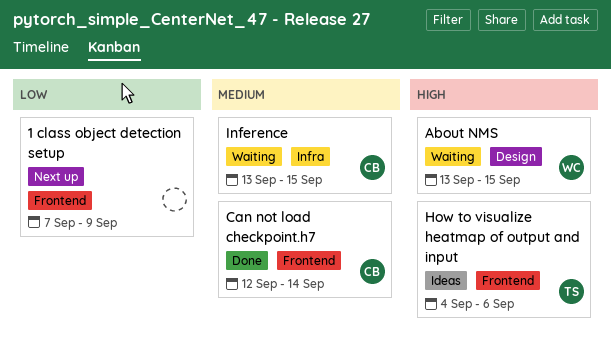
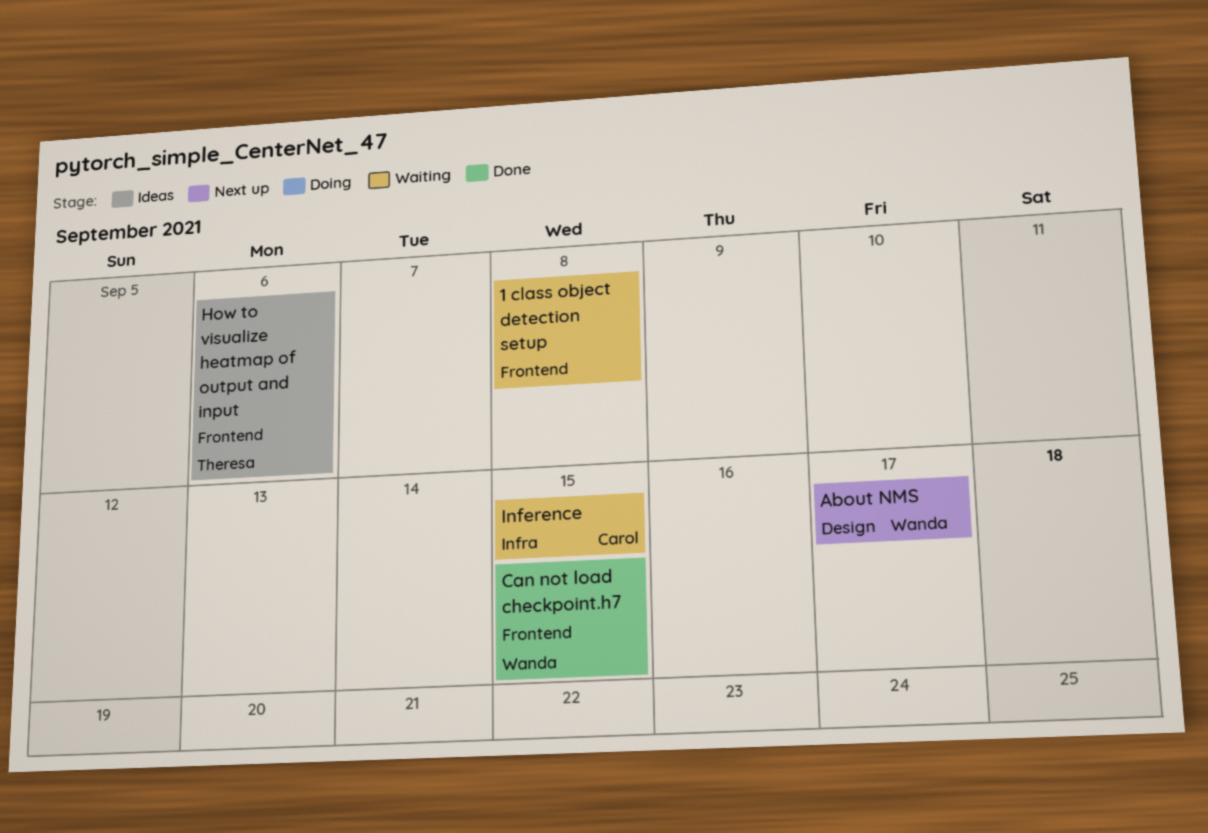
1 class object detection setup, status: Next up -> Waiting
1 class object detection setup, due: Sep 9 -> Sep 8
About NMS, status: Waiting -> Next up
About NMS, due: Sep 15 -> Sep 17
Can not load checkpoint.h7, owner: Carol -> Wanda
Can not load checkpoint.h7, due: Sep 14 -> Sep 15

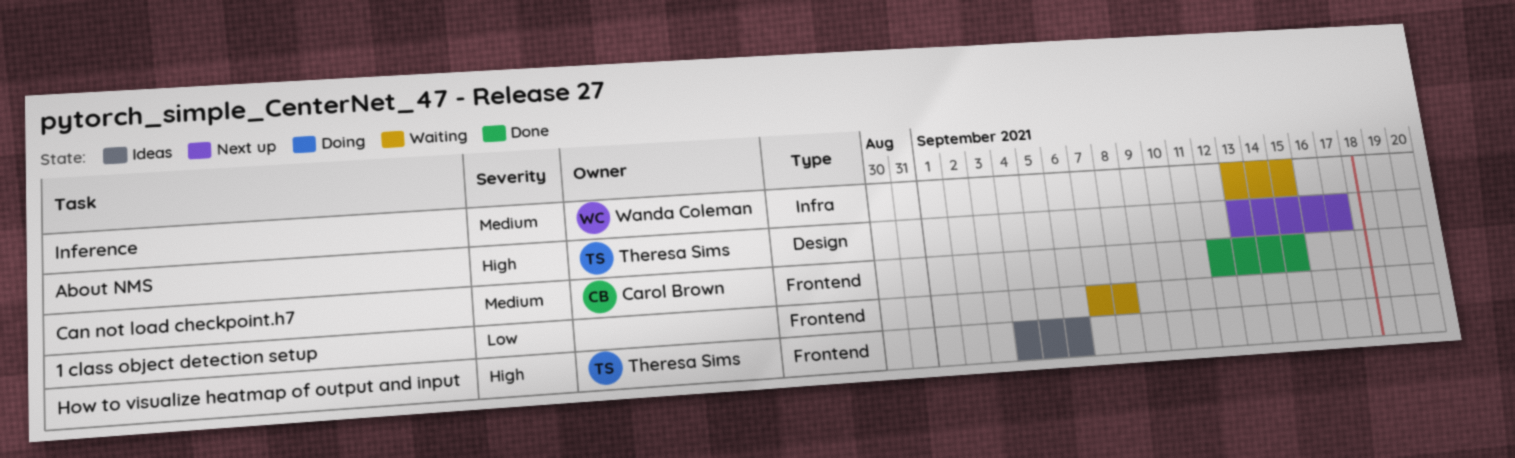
About NMS, owner: Wanda Coleman -> Theresa Sims
Can not load checkpoint.h7, owner: Wanda Coleman -> Carol Brown
Inference, owner: Carol Brown -> Wanda Coleman

